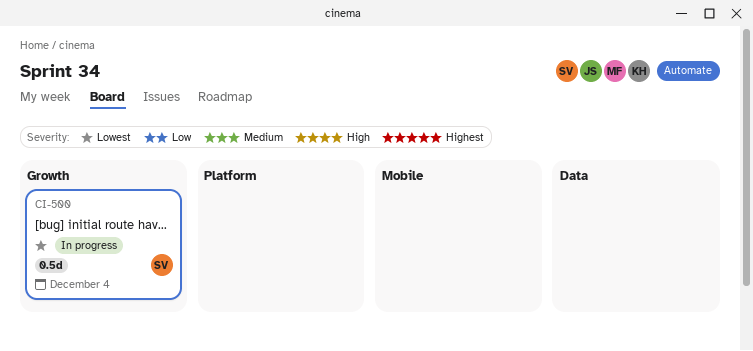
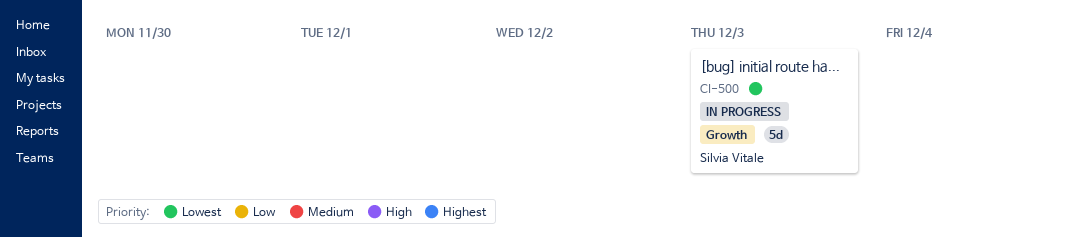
CI-500, estimate: 0.5d -> 5d
CI-500, due: Dec 4 -> Dec 3

